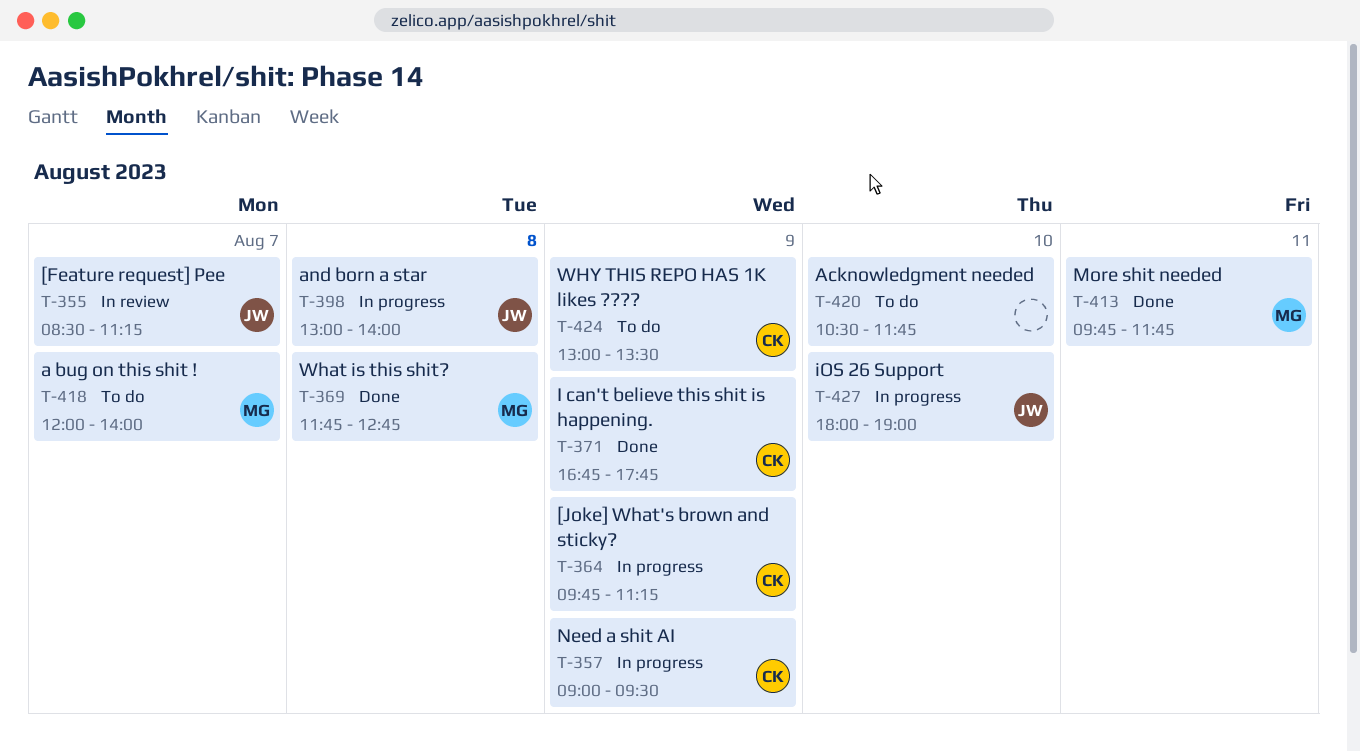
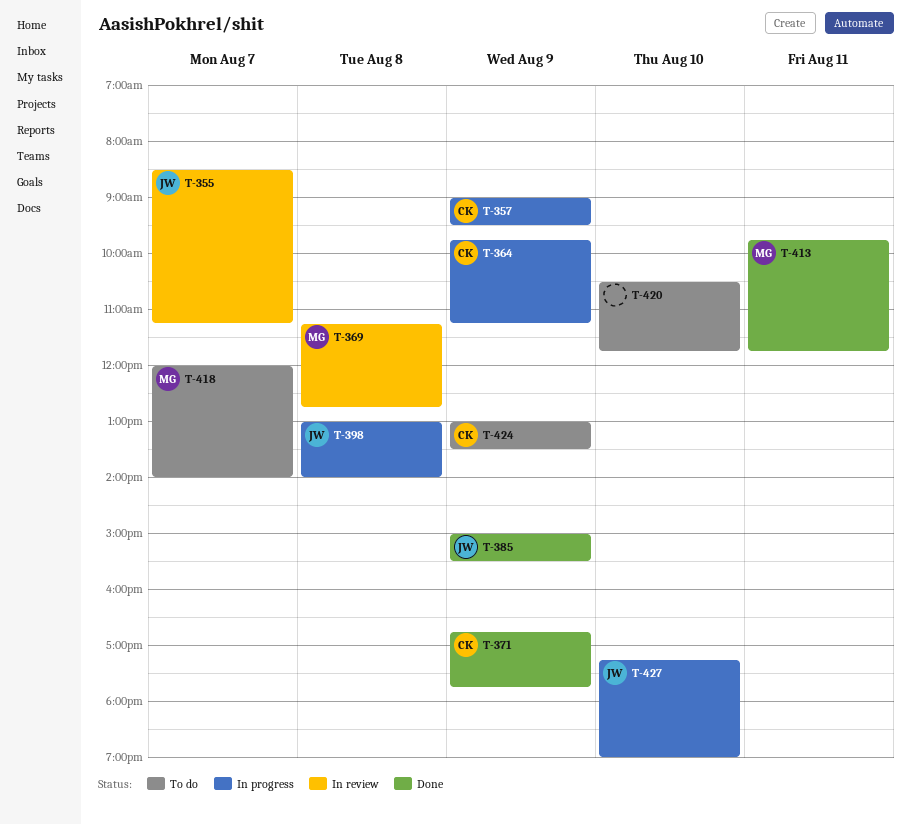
T-369, status: Done -> In review
T-369, begins: 11:45 -> 11:15
T-385: none -> present
T-427, begins: 18:00 -> 17:15

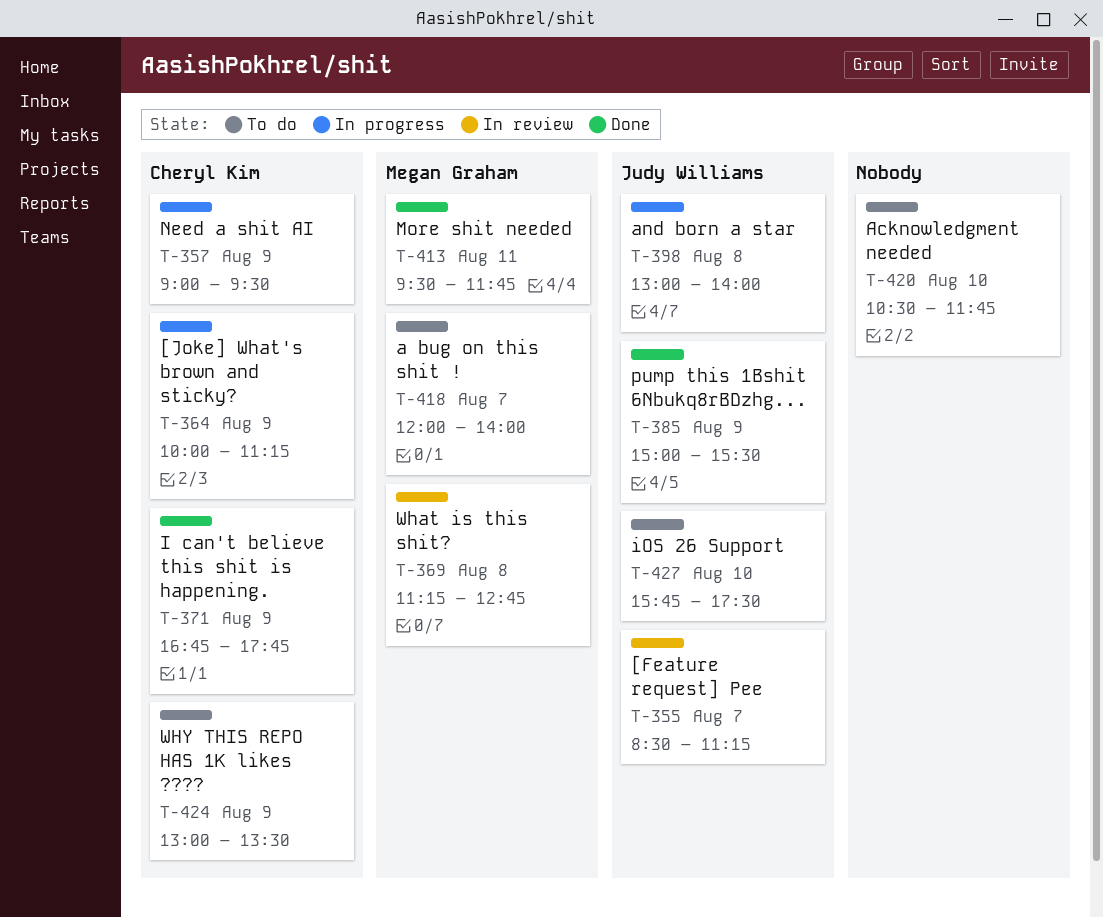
T-364, begins: 09:45 -> 10:00
T-413, begins: 09:45 -> 09:30
T-427, status: In progress -> To do
T-427, begins: 17:15 -> 15:45
T-427, ends: 19:00 -> 17:30

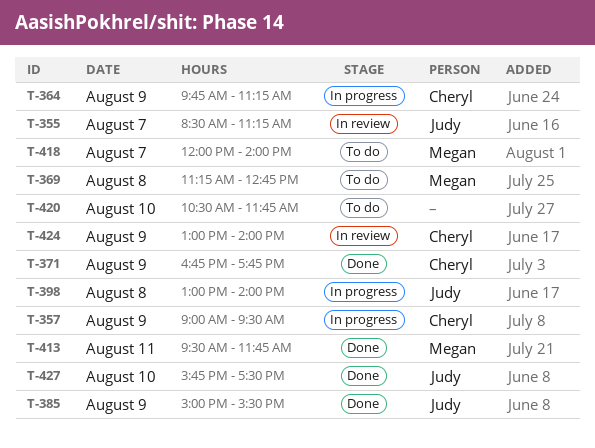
T-364, begins: 10:00 -> 09:45
T-369, status: In review -> To do
T-424, status: To do -> In review
T-424, ends: 13:30 -> 14:00
T-427, status: To do -> Done

